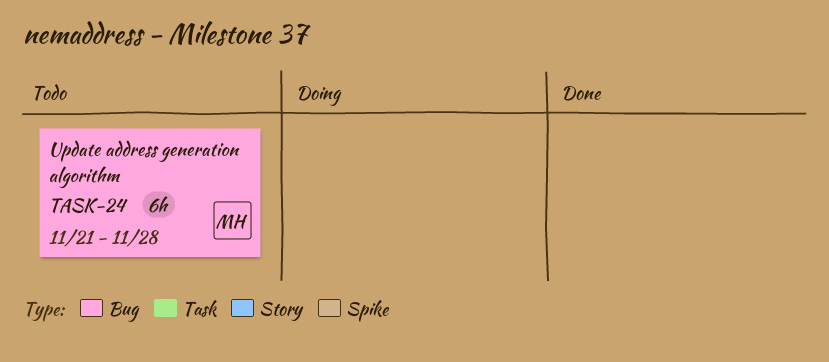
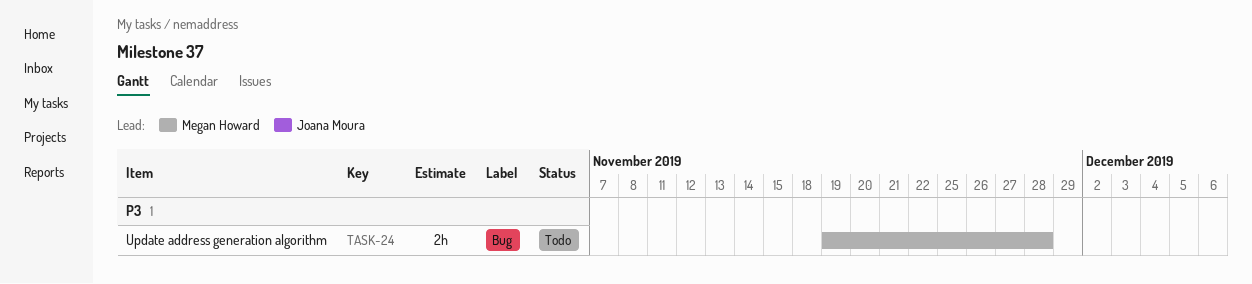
TASK-24, estimate: 6h -> 2h
TASK-24, start: Nov 21 -> Nov 19

